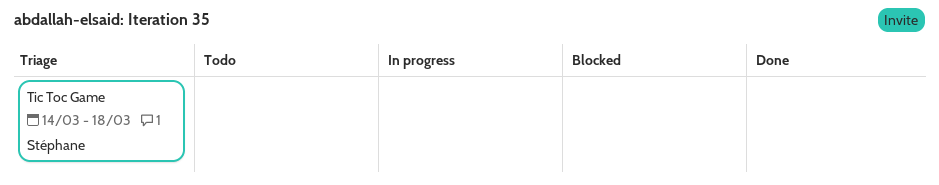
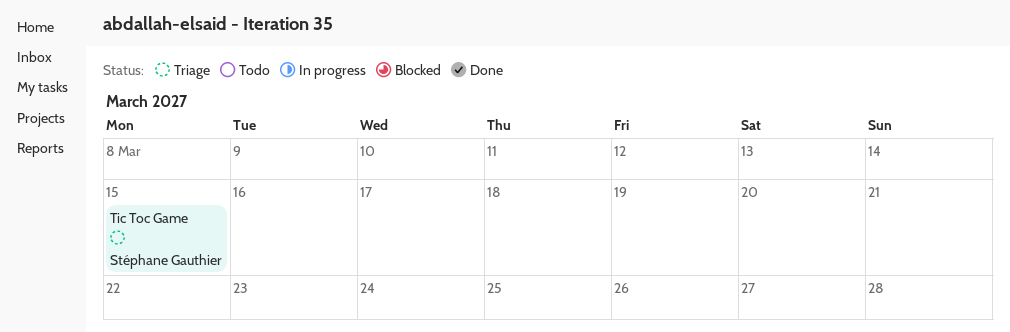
Tic Toc Game, due: Mar 18 -> Mar 15

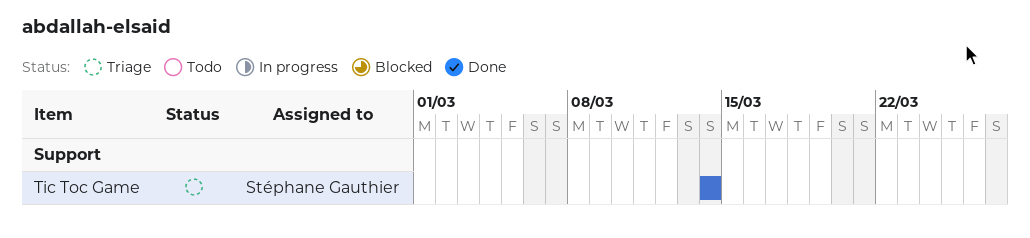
Tic Toc Game, due: Mar 15 -> Mar 14

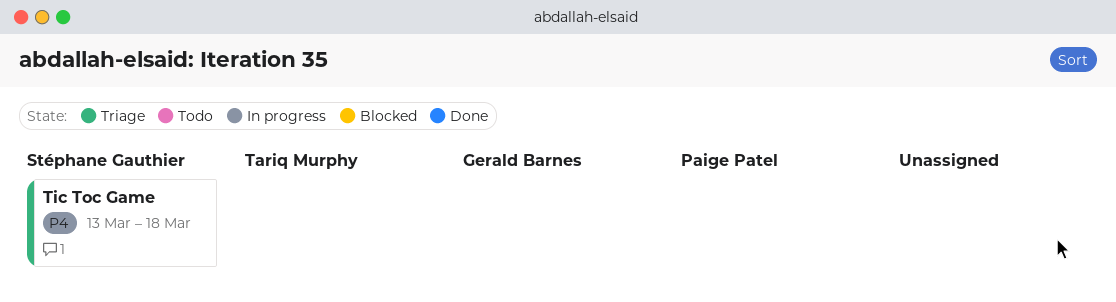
Tic Toc Game, start: Mar 14 -> Mar 13
Tic Toc Game, due: Mar 14 -> Mar 18

